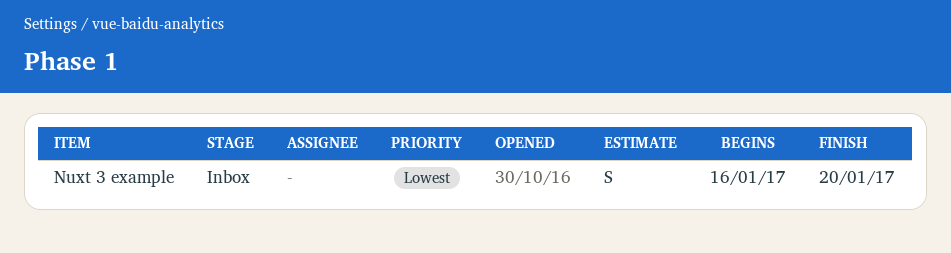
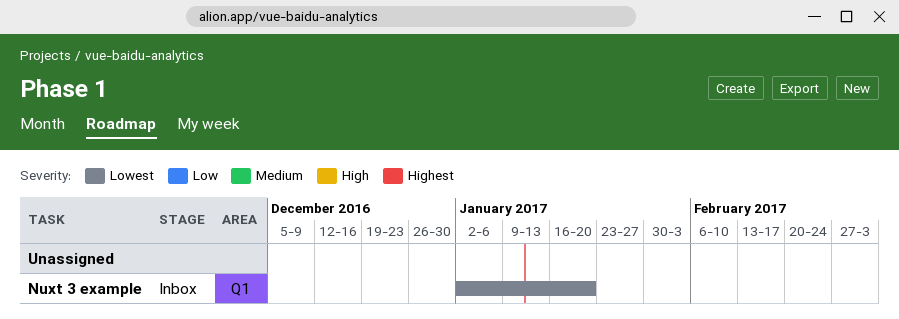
Nuxt 3 example, start: Jan 16 -> Jan 2

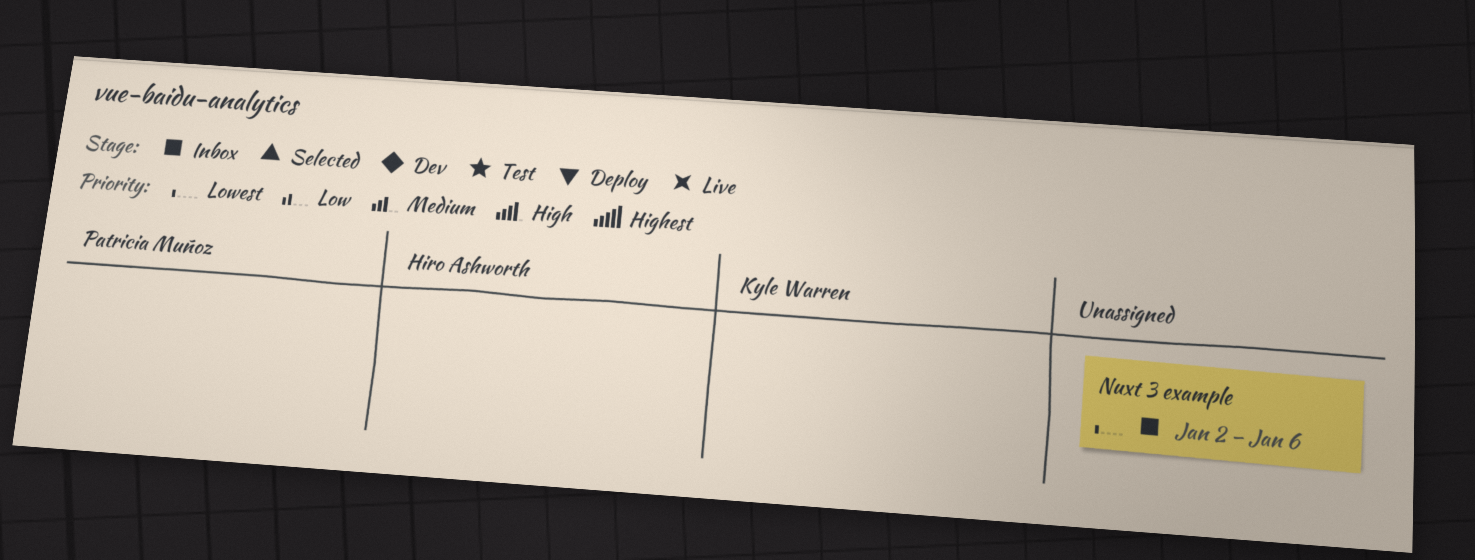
Nuxt 3 example, due: Jan 20 -> Jan 6

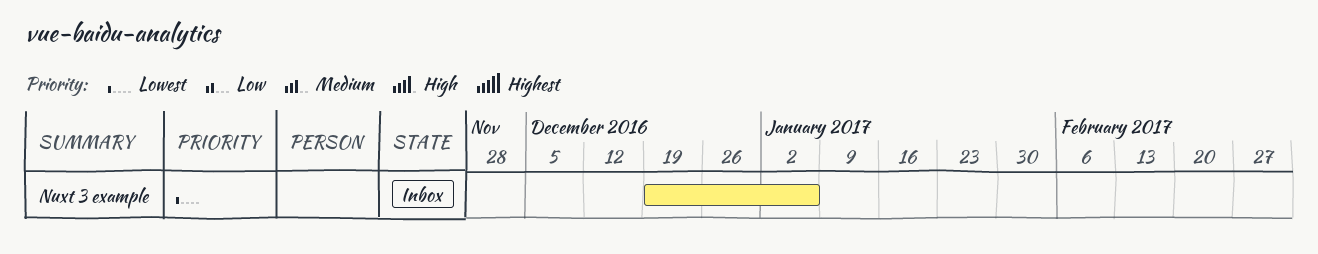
Nuxt 3 example, start: Jan 2 -> Dec 19

